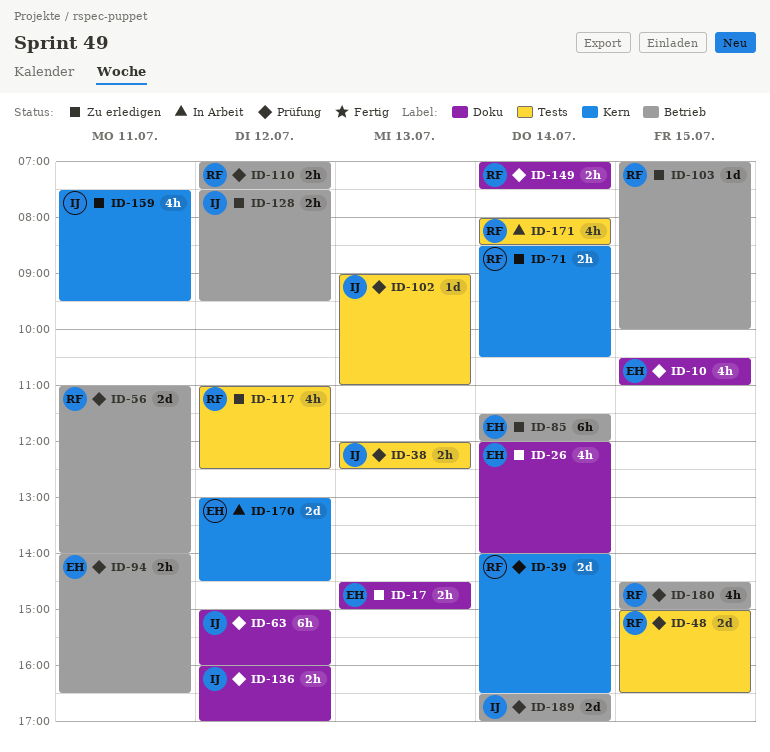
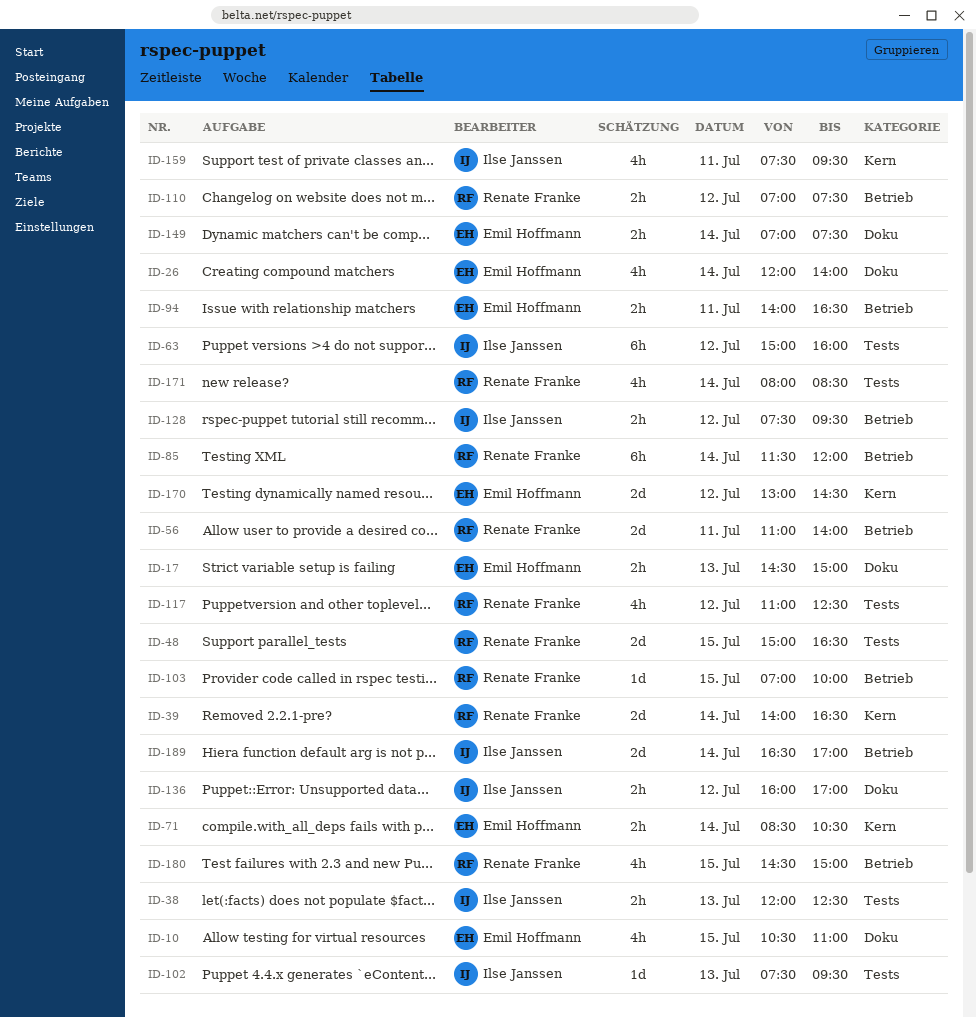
ID-63, label: Doku -> Tests
ID-71, owner: Renate Franke -> Emil Hoffmann
ID-85, owner: Emil Hoffmann -> Renate Franke
ID-102, begins: 09:00 -> 07:30
ID-102, ends: 11:00 -> 09:30
ID-149, owner: Renate Franke -> Emil Hoffmann

